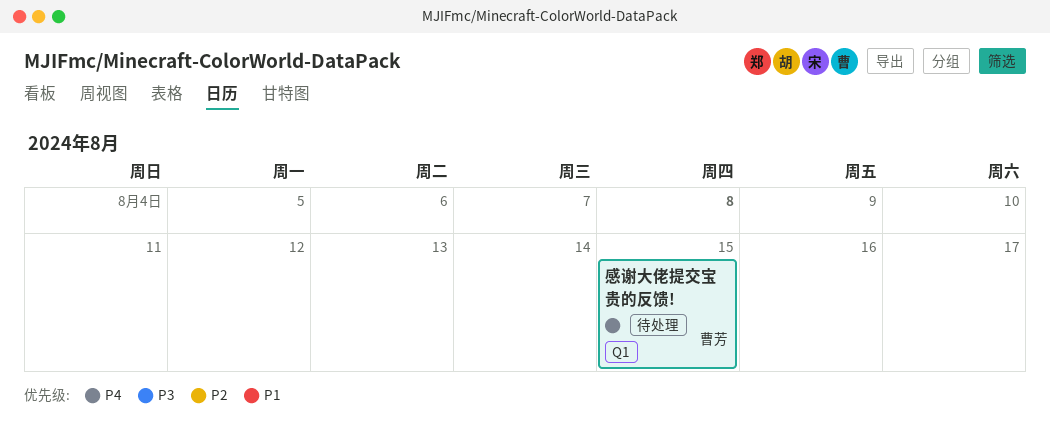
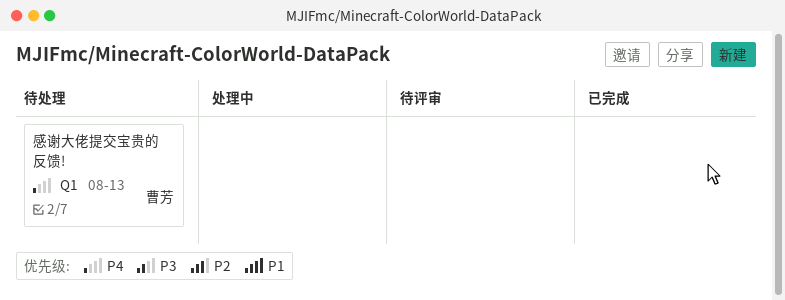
感谢大佬提交宝贵的反馈!, due: Aug 15 -> Aug 13

